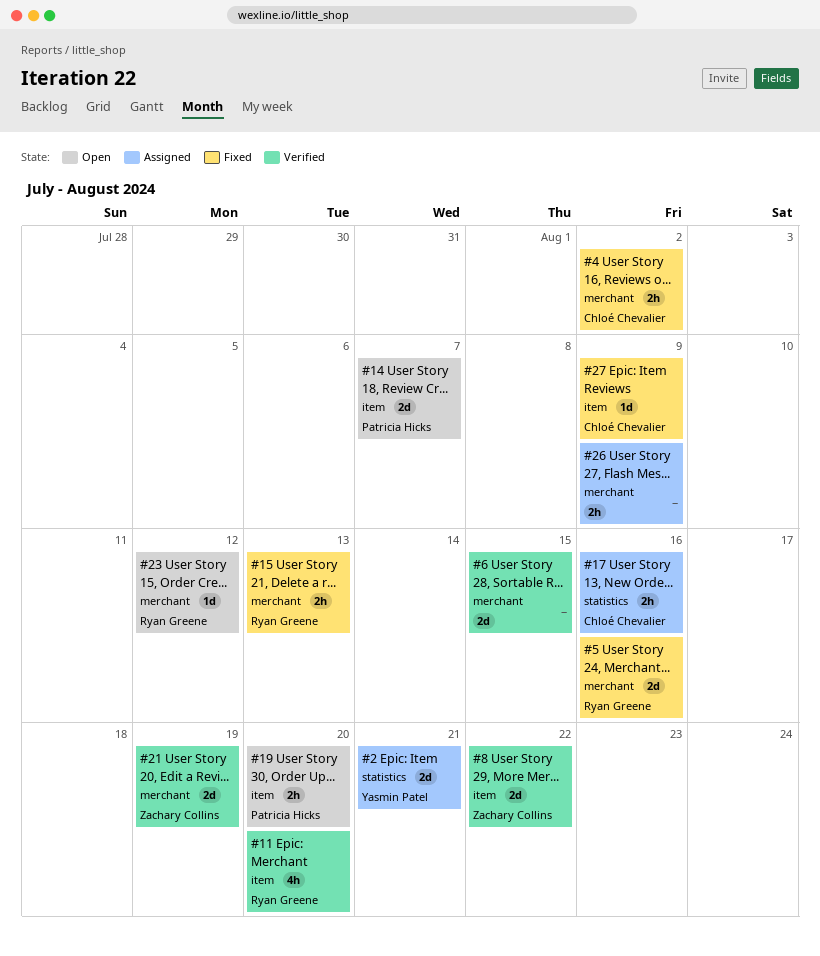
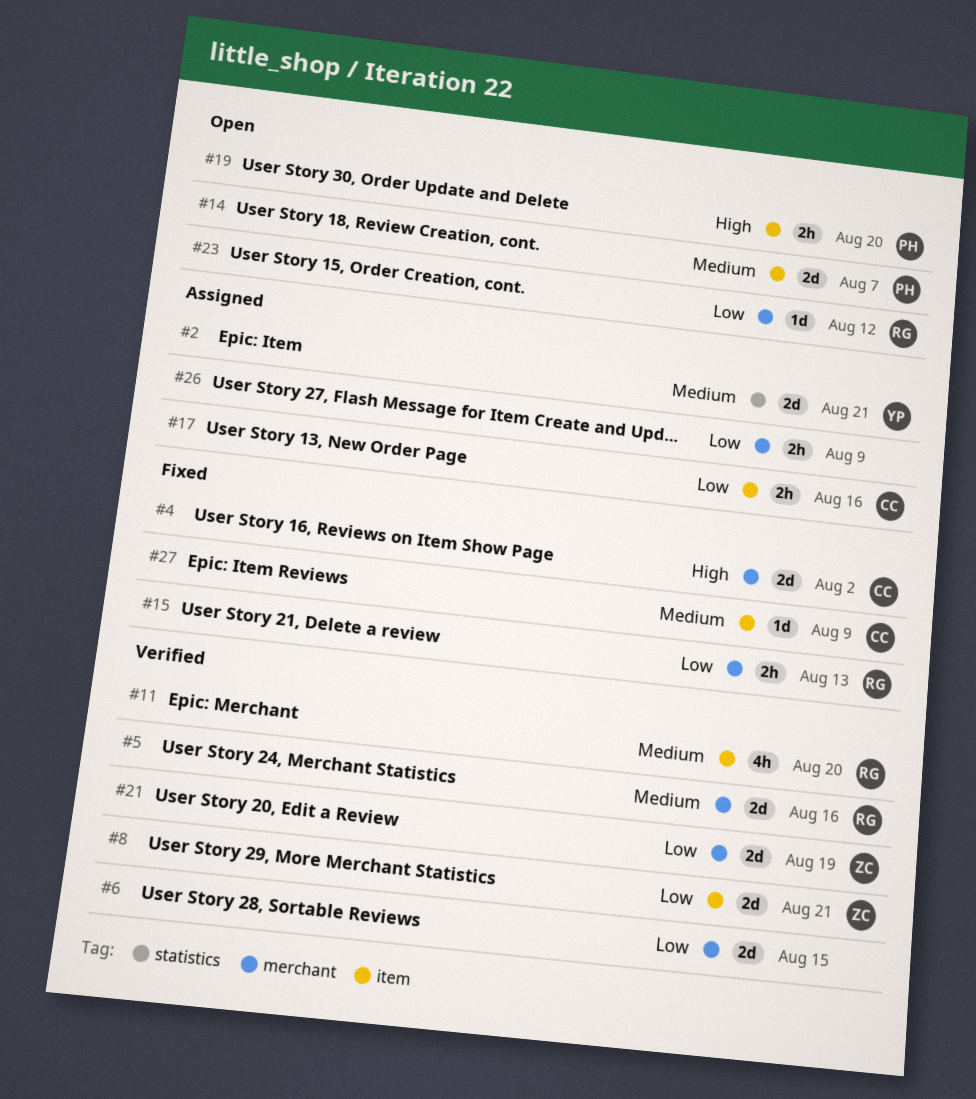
#4, estimate: 2h -> 2d
#5, status: Fixed -> Verified
#8, due: Aug 22 -> Aug 21
#17, label: statistics -> item

